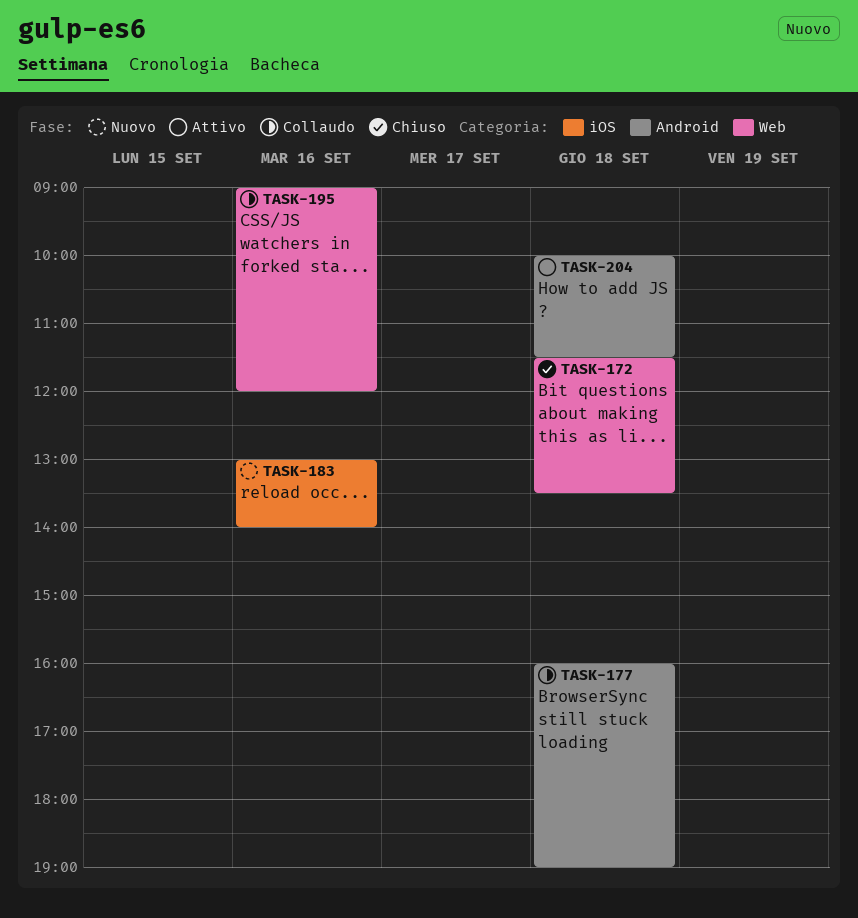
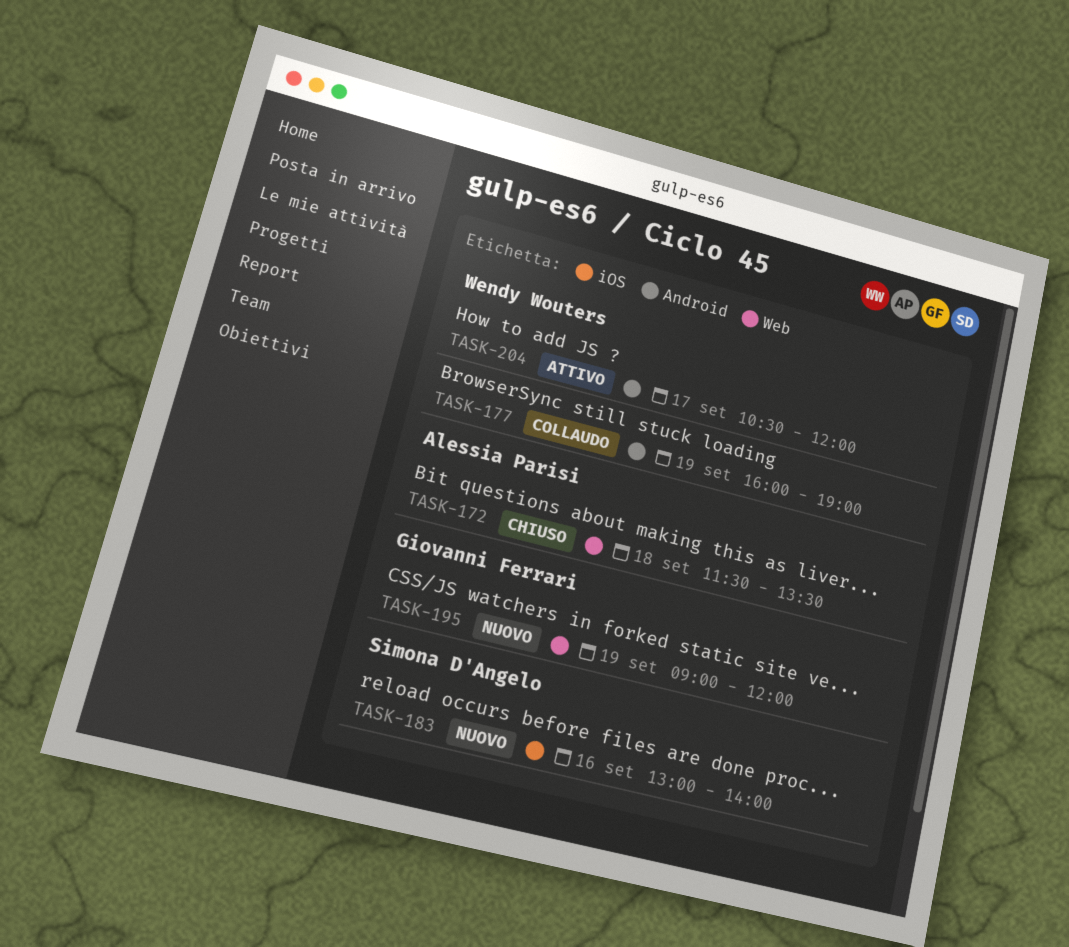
TASK-177, day: Sep 18 -> Sep 19
TASK-195, status: Collaudo -> Nuovo
TASK-195, day: Sep 16 -> Sep 19
TASK-204, day: Sep 18 -> Sep 17
TASK-204, begins: 10:00 -> 10:30
TASK-204, ends: 11:30 -> 12:00

